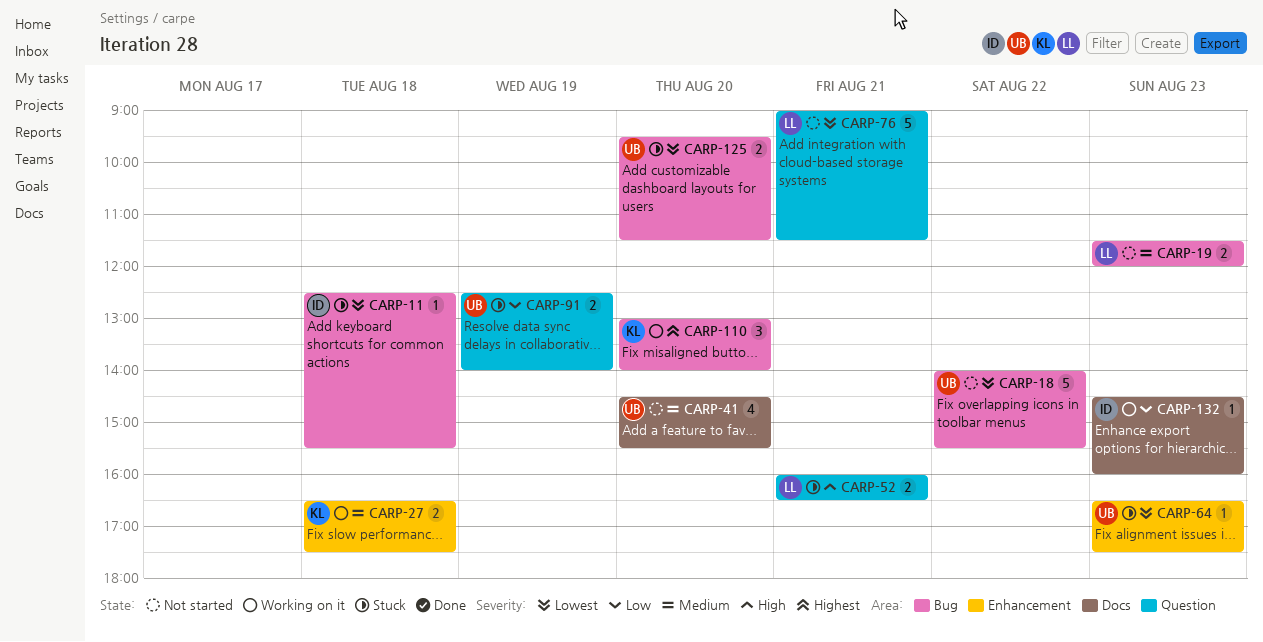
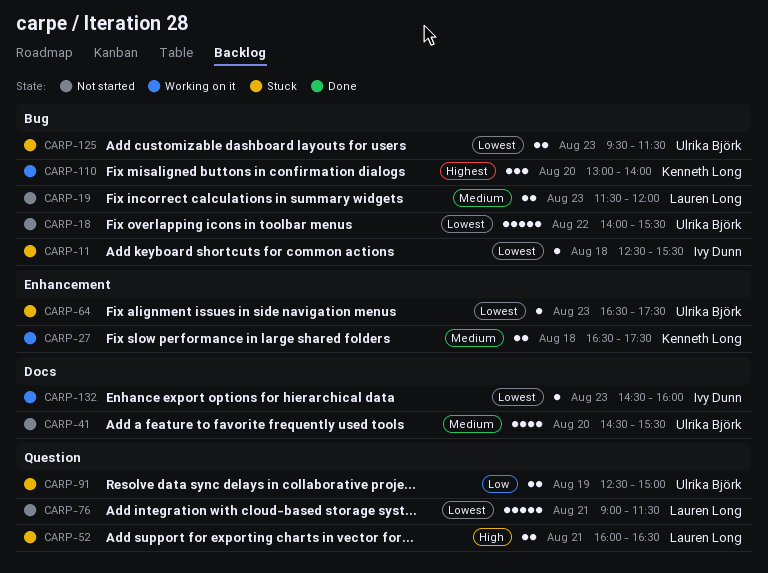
CARP-91, ends: 14:00 -> 15:00
CARP-125, day: Aug 20 -> Aug 23
CARP-132, priority: Low -> Lowest

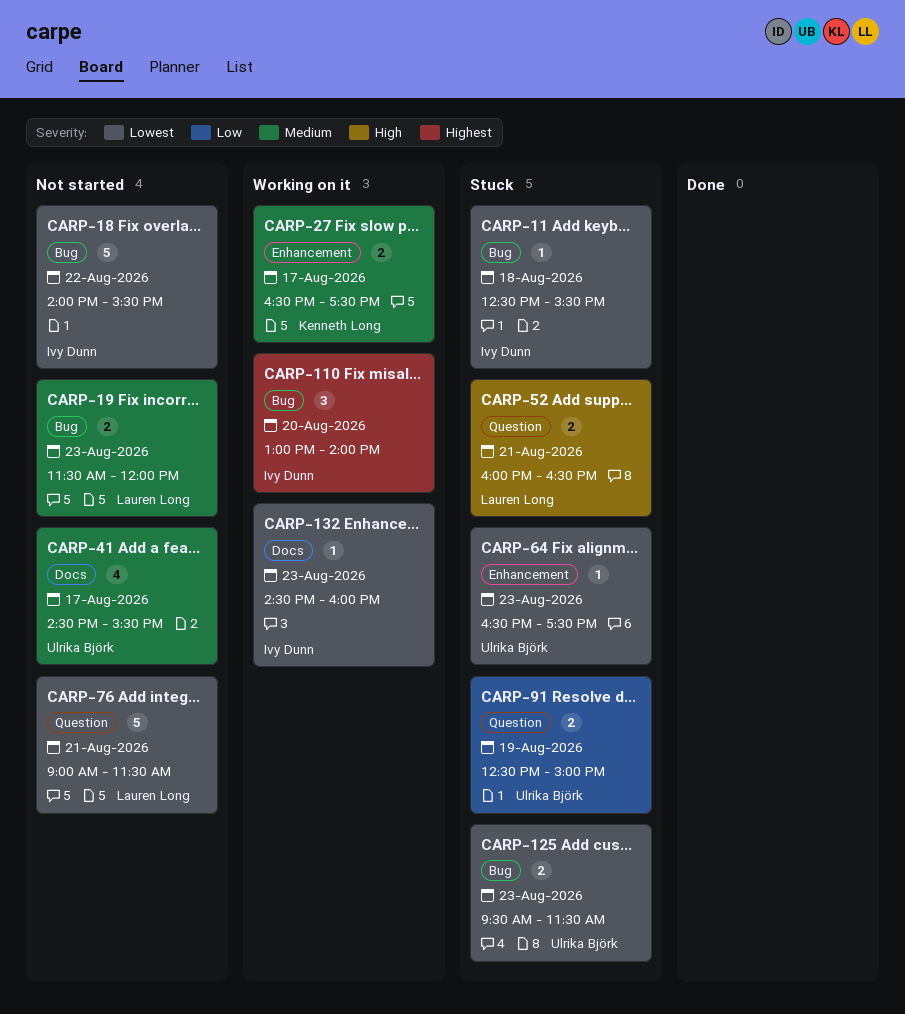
CARP-18, owner: Ulrika Björk -> Ivy Dunn
CARP-27, day: Aug 18 -> Aug 17
CARP-41, day: Aug 20 -> Aug 17
CARP-110, owner: Kenneth Long -> Ivy Dunn

